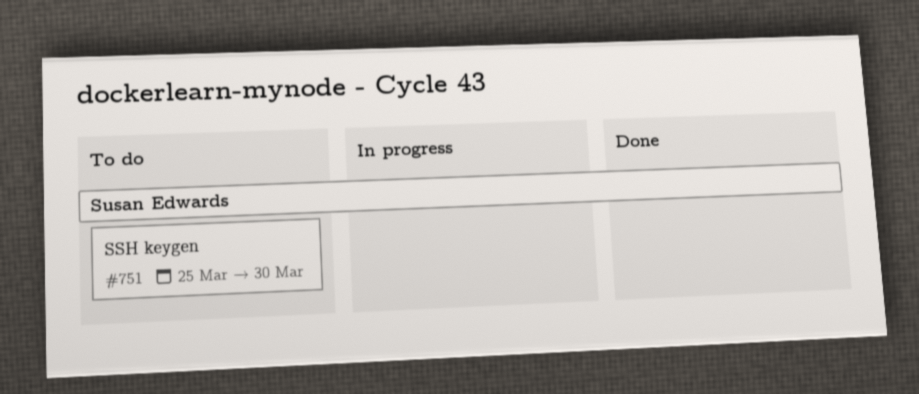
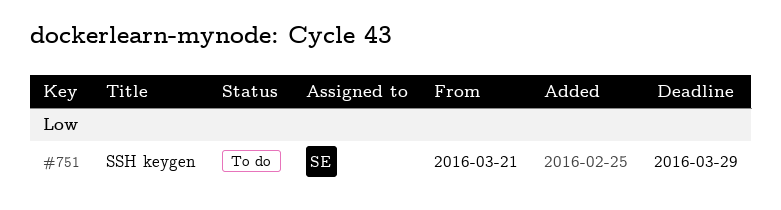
#751, start: Mar 25 -> Mar 21
#751, due: Mar 30 -> Mar 29

